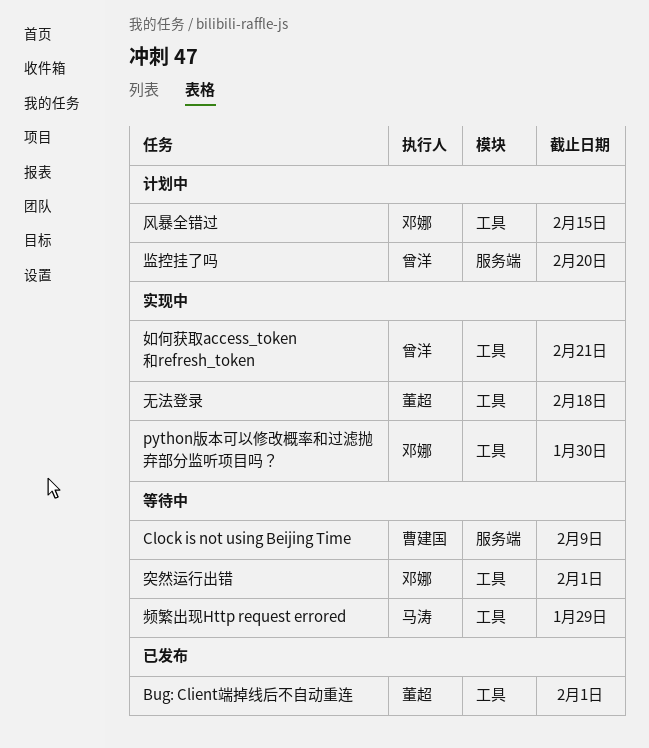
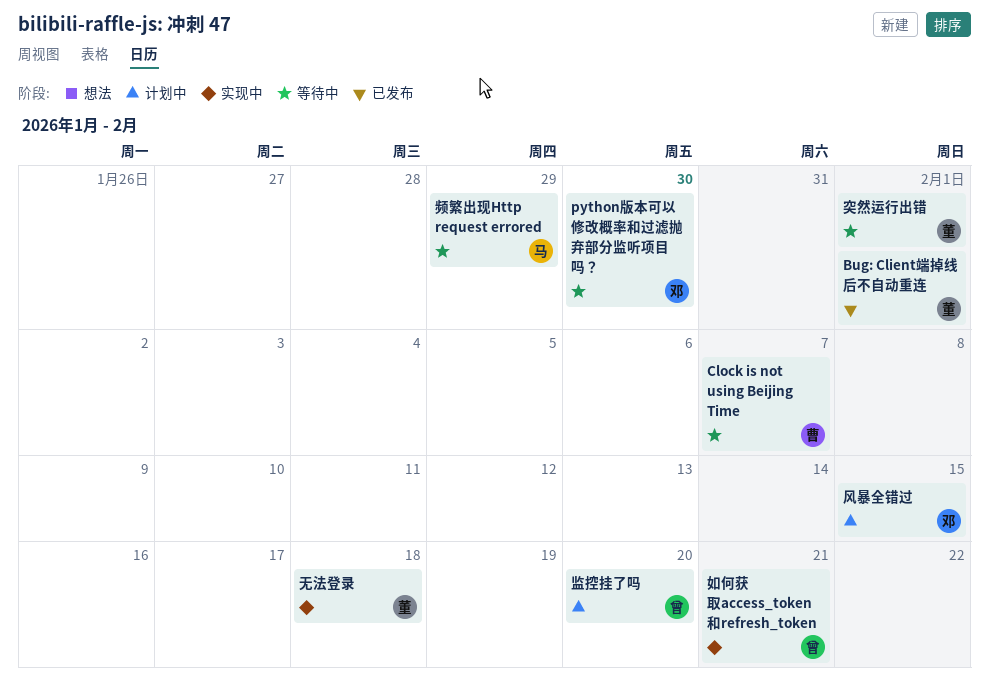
Clock is not using Beijing Time, due: Feb 9 -> Feb 7
python版本可以修改概率和过滤抛弃部分监听项目吗？, status: 实现中 -> 等待中
突然运行出错, owner: 邓娜 -> 董超

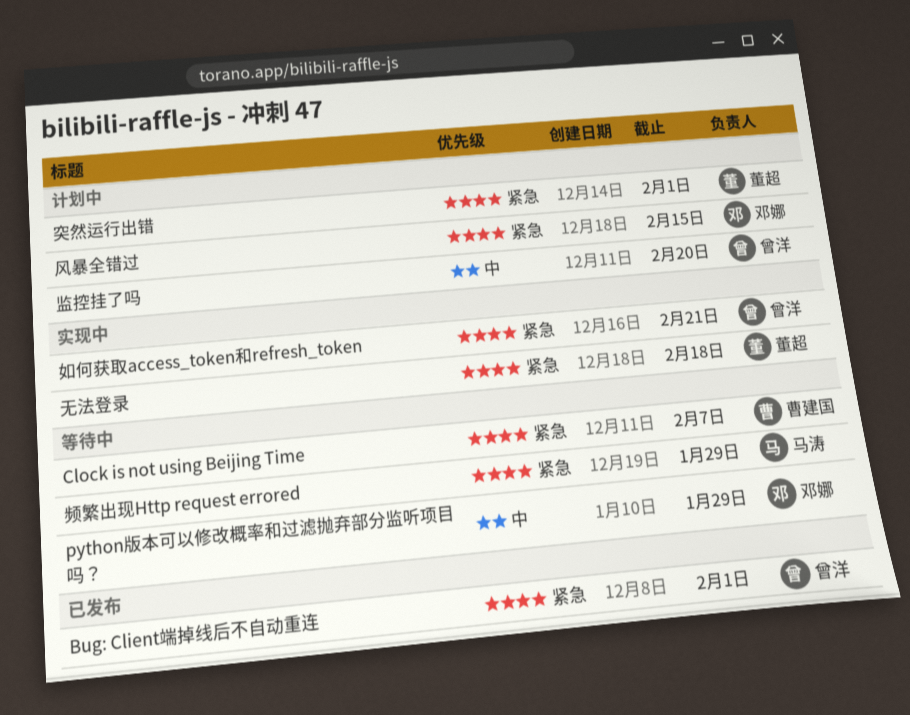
Bug: Client端掉线后不自动重连, owner: 董超 -> 曾洋
python版本可以修改概率和过滤抛弃部分监听项目吗？, due: Jan 30 -> Jan 29
突然运行出错, status: 等待中 -> 计划中

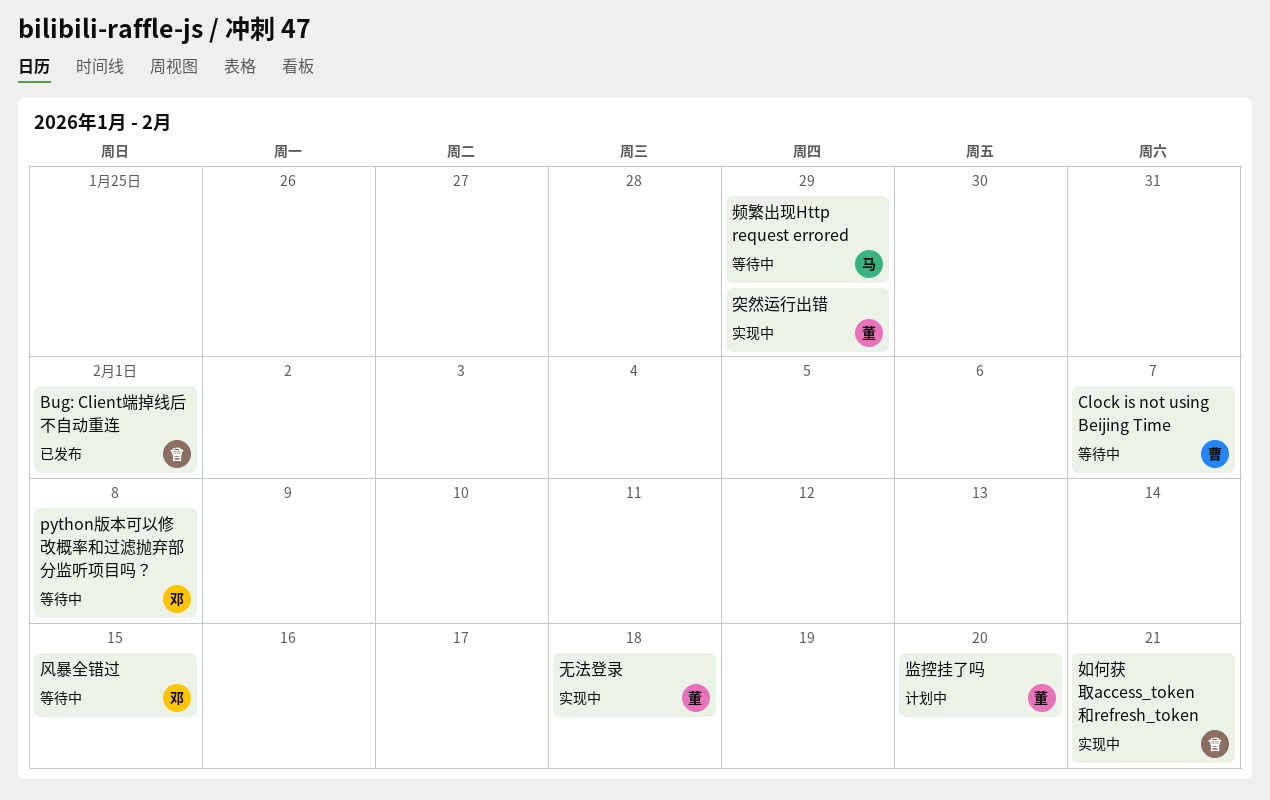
python版本可以修改概率和过滤抛弃部分监听项目吗？, due: Jan 29 -> Feb 8
监控挂了吗, owner: 曾洋 -> 董超
突然运行出错, status: 计划中 -> 实现中
突然运行出错, due: Feb 1 -> Jan 29
风暴全错过, status: 计划中 -> 等待中

